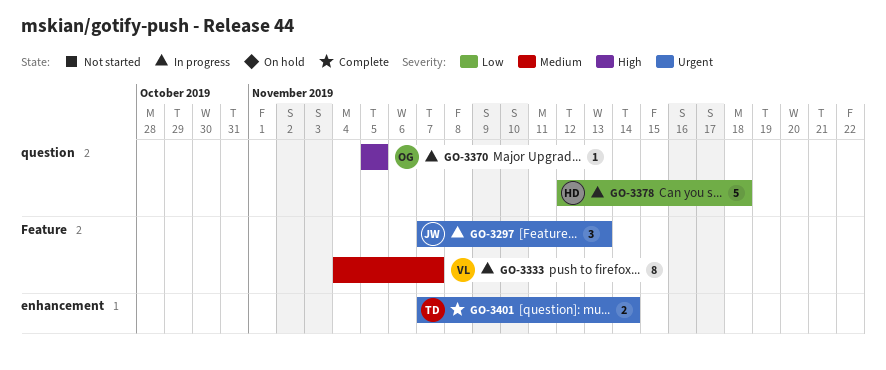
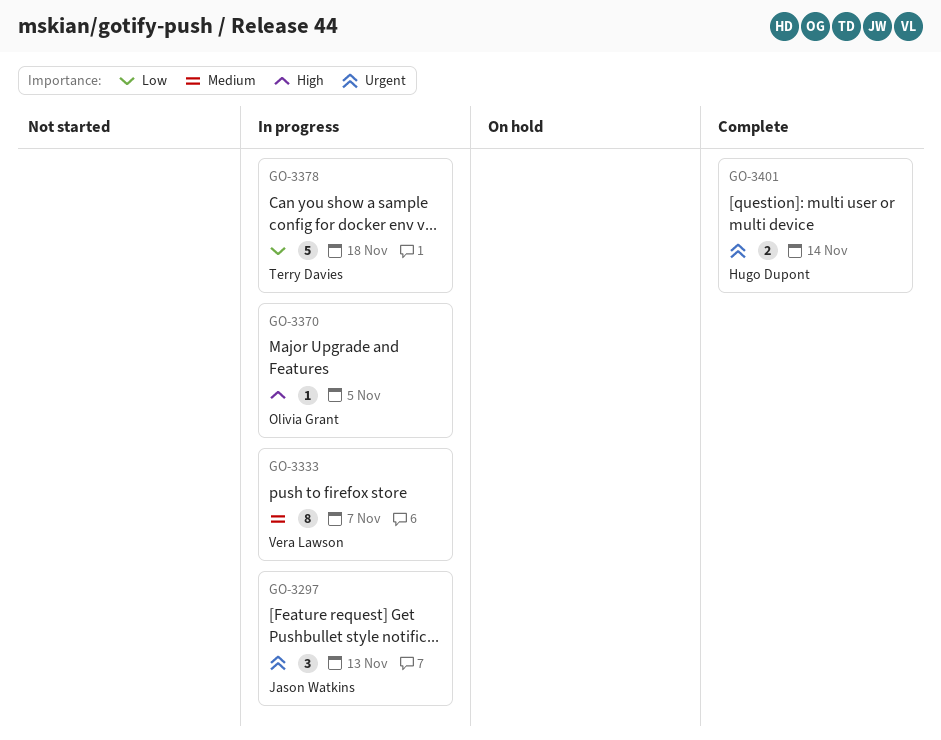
GO-3378, owner: Hugo Dupont -> Terry Davies
GO-3401, owner: Terry Davies -> Hugo Dupont

